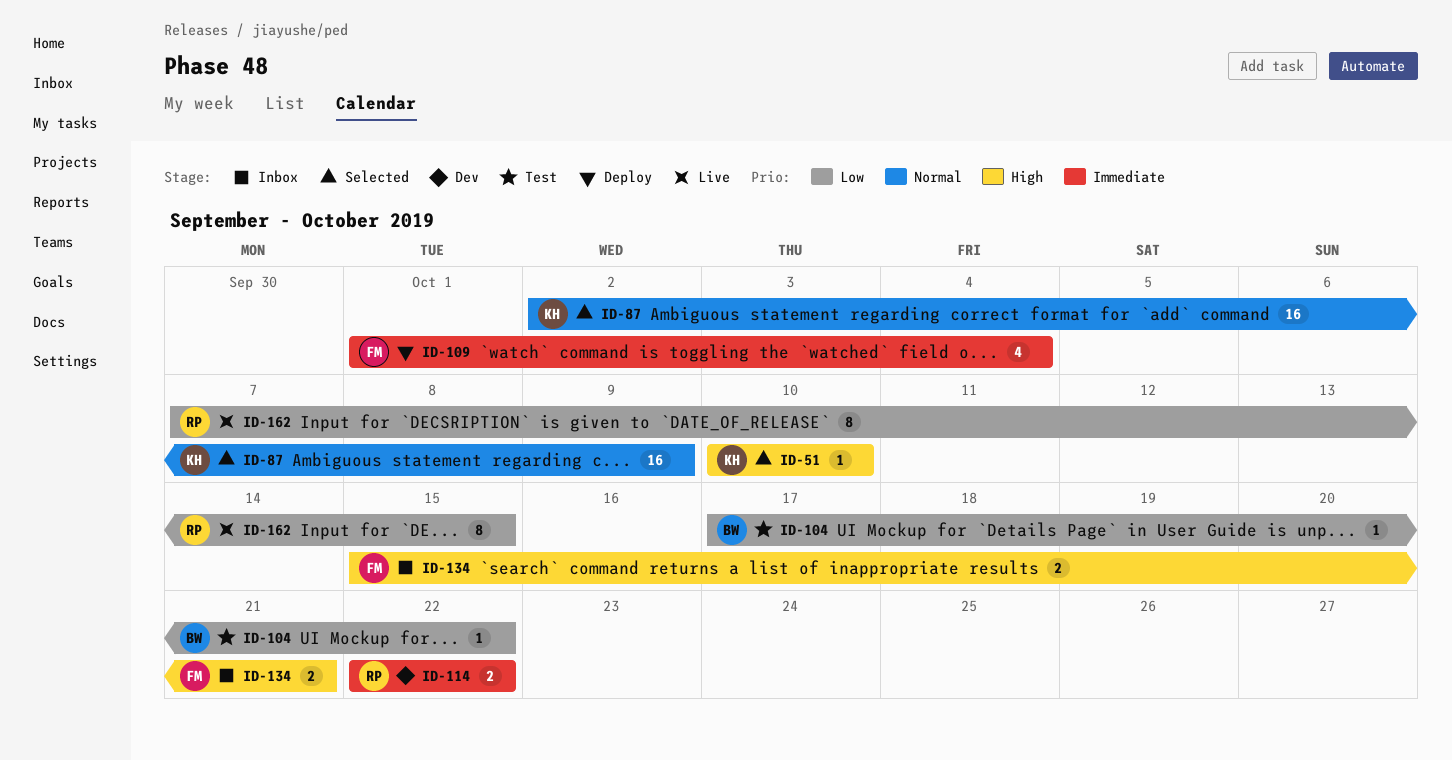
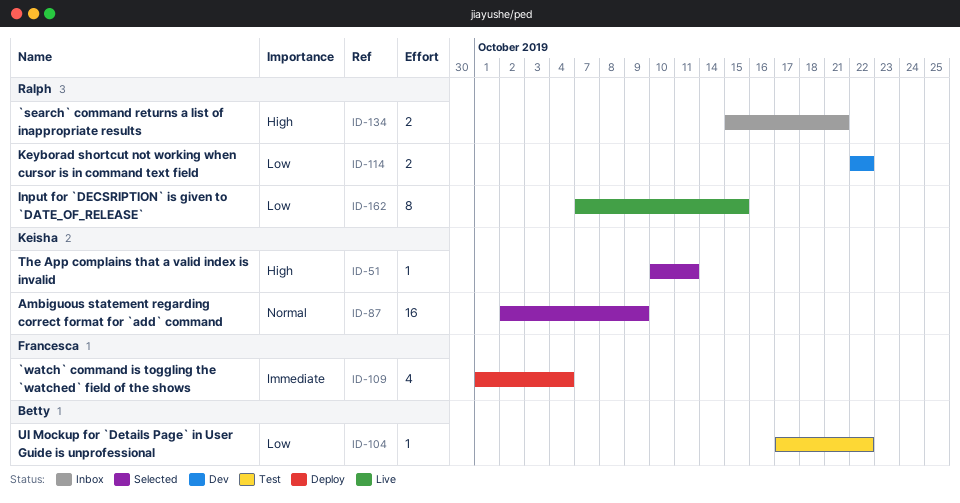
ID-51, due: Oct 10 -> Oct 11
ID-114, priority: Immediate -> Low
ID-134, owner: Francesca -> Ralph

